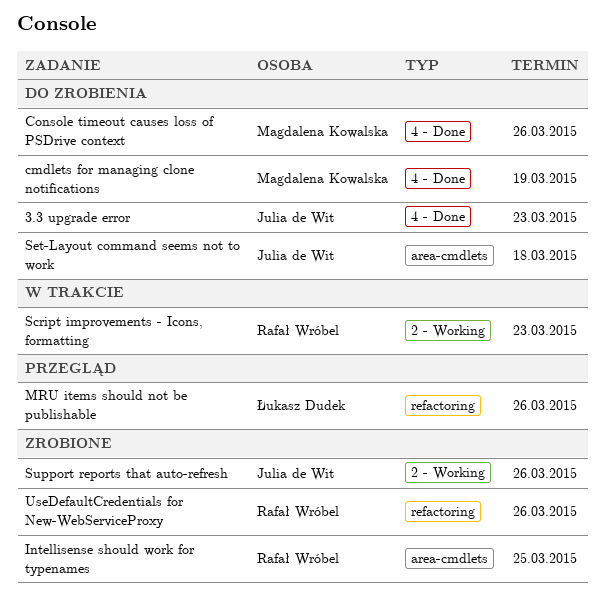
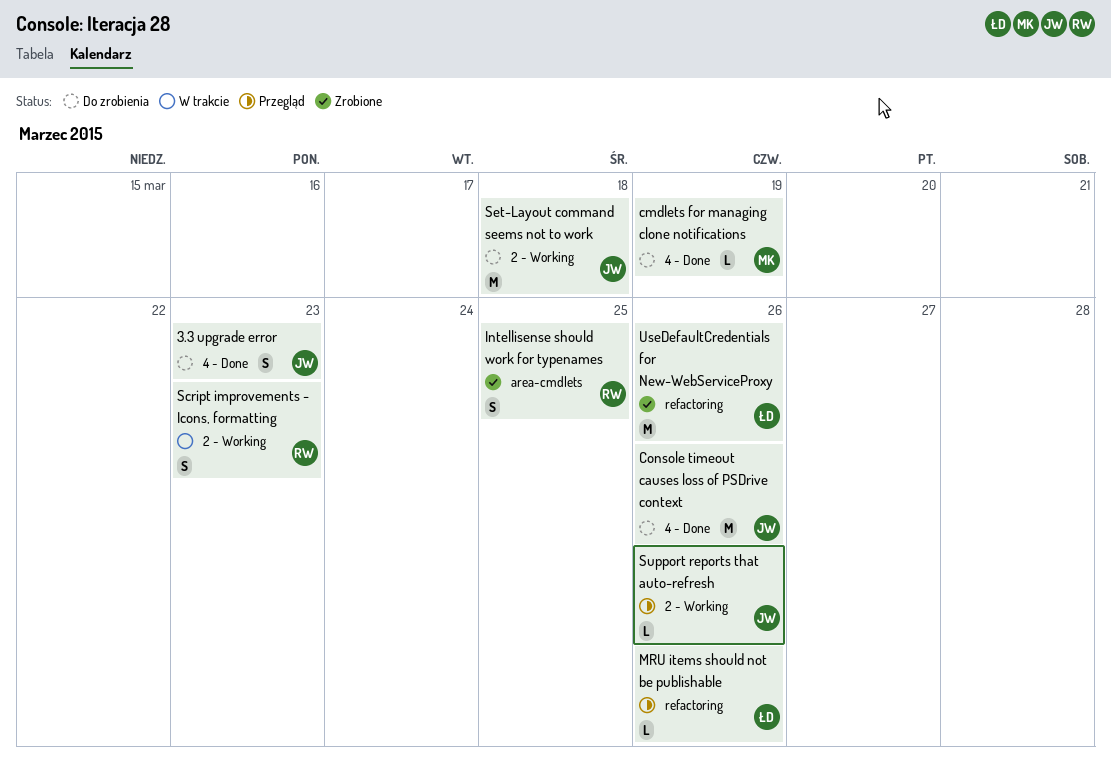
Console timeout causes loss of PSDrive context, owner: Magdalena Kowalska -> Julia de Wit
Set-Layout command seems not to work, label: area-cmdlets -> 2 - Working
Support reports that auto-refresh, status: Zrobione -> Przegląd
UseDefaultCredentials for New-WebServiceProxy, owner: Rafał Wróbel -> Łukasz Dudek

